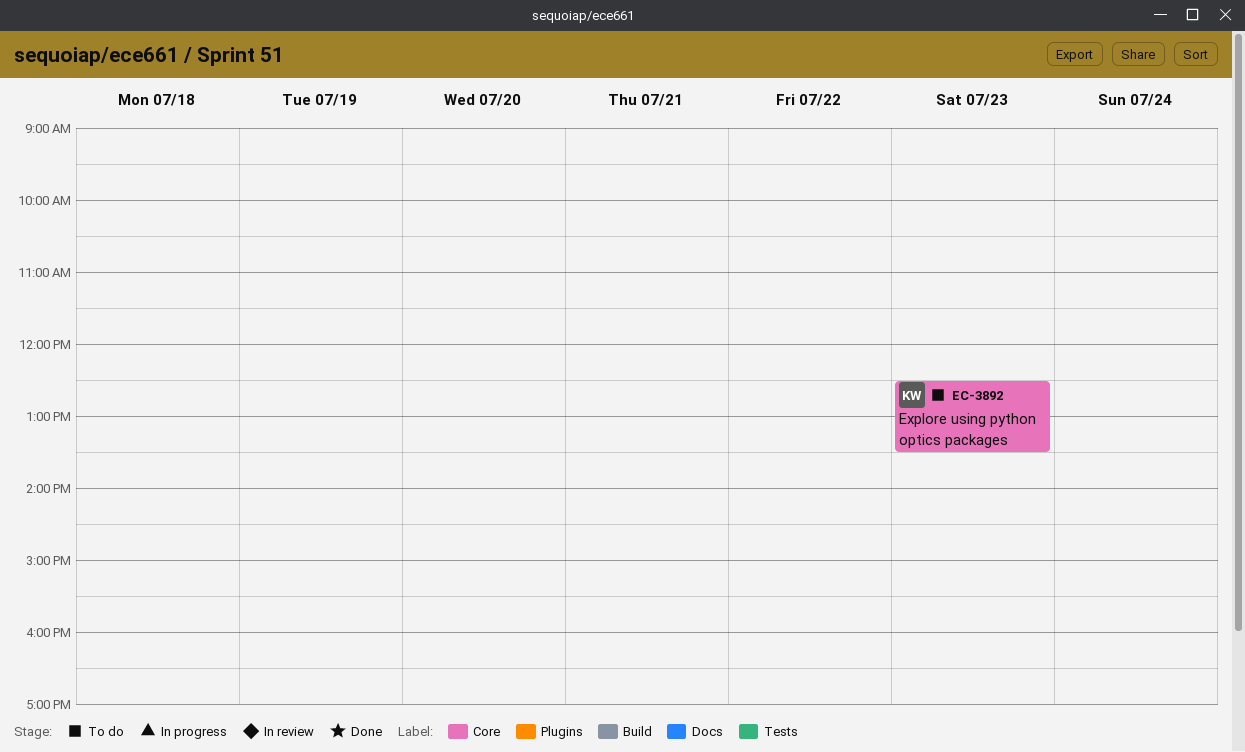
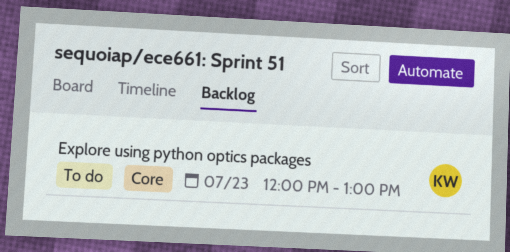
Explore using python optics packages, begins: 12:30 -> 12:00
Explore using python optics packages, ends: 13:30 -> 13:00

